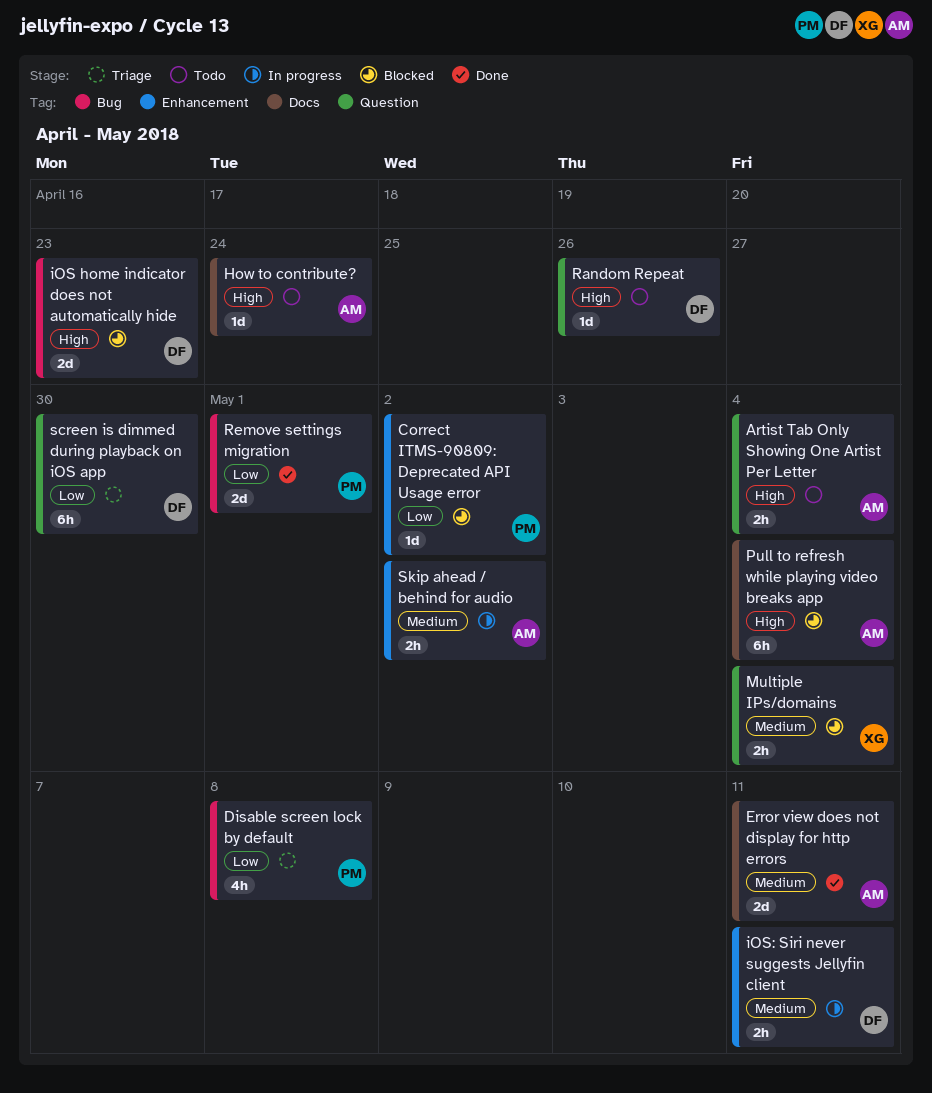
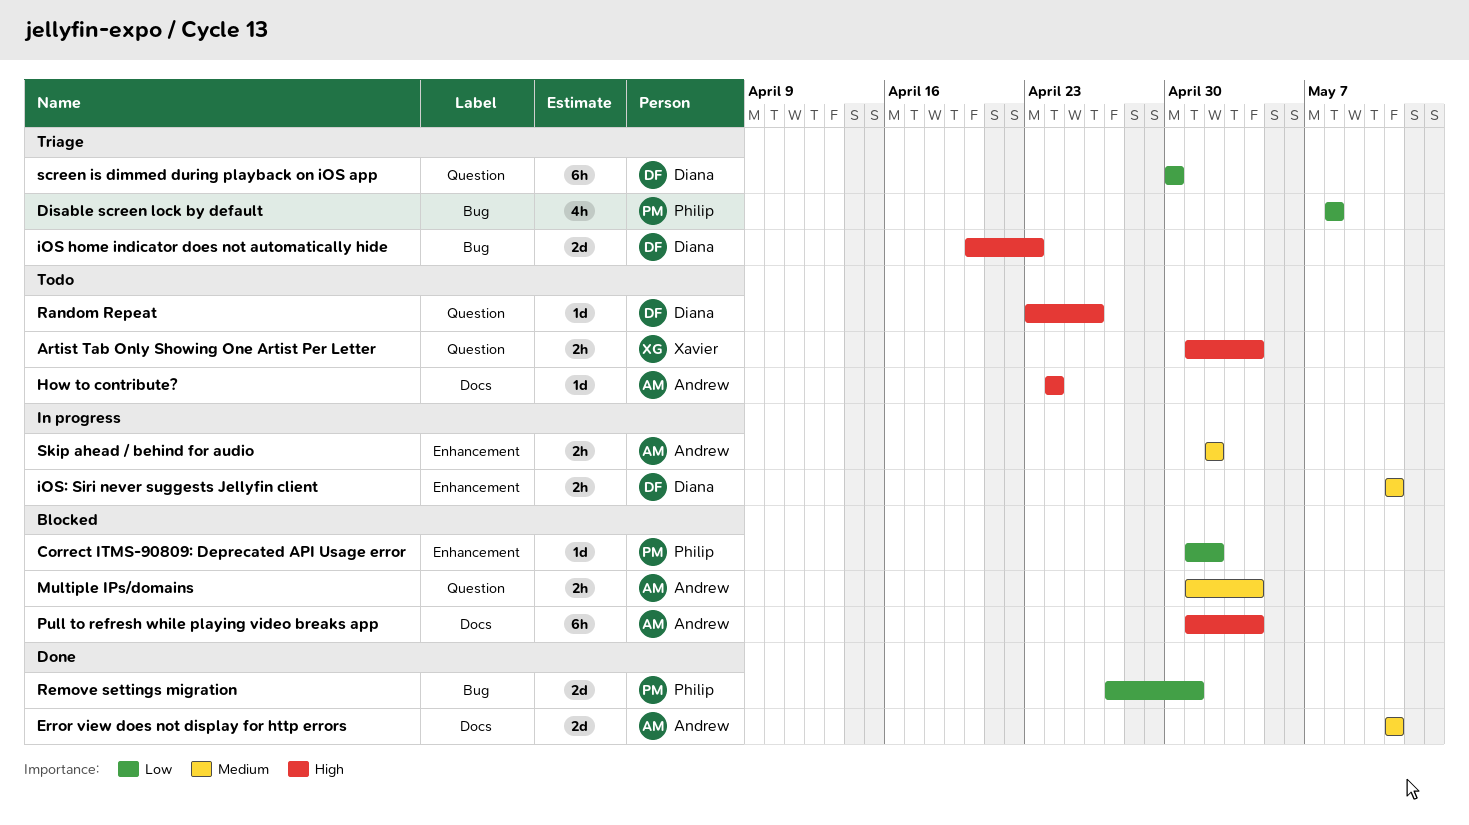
Artist Tab Only Showing One Artist Per Letter, owner: Andrew -> Xavier
iOS home indicator does not automatically hide, status: Blocked -> Triage
Multiple IPs/domains, owner: Xavier -> Andrew

